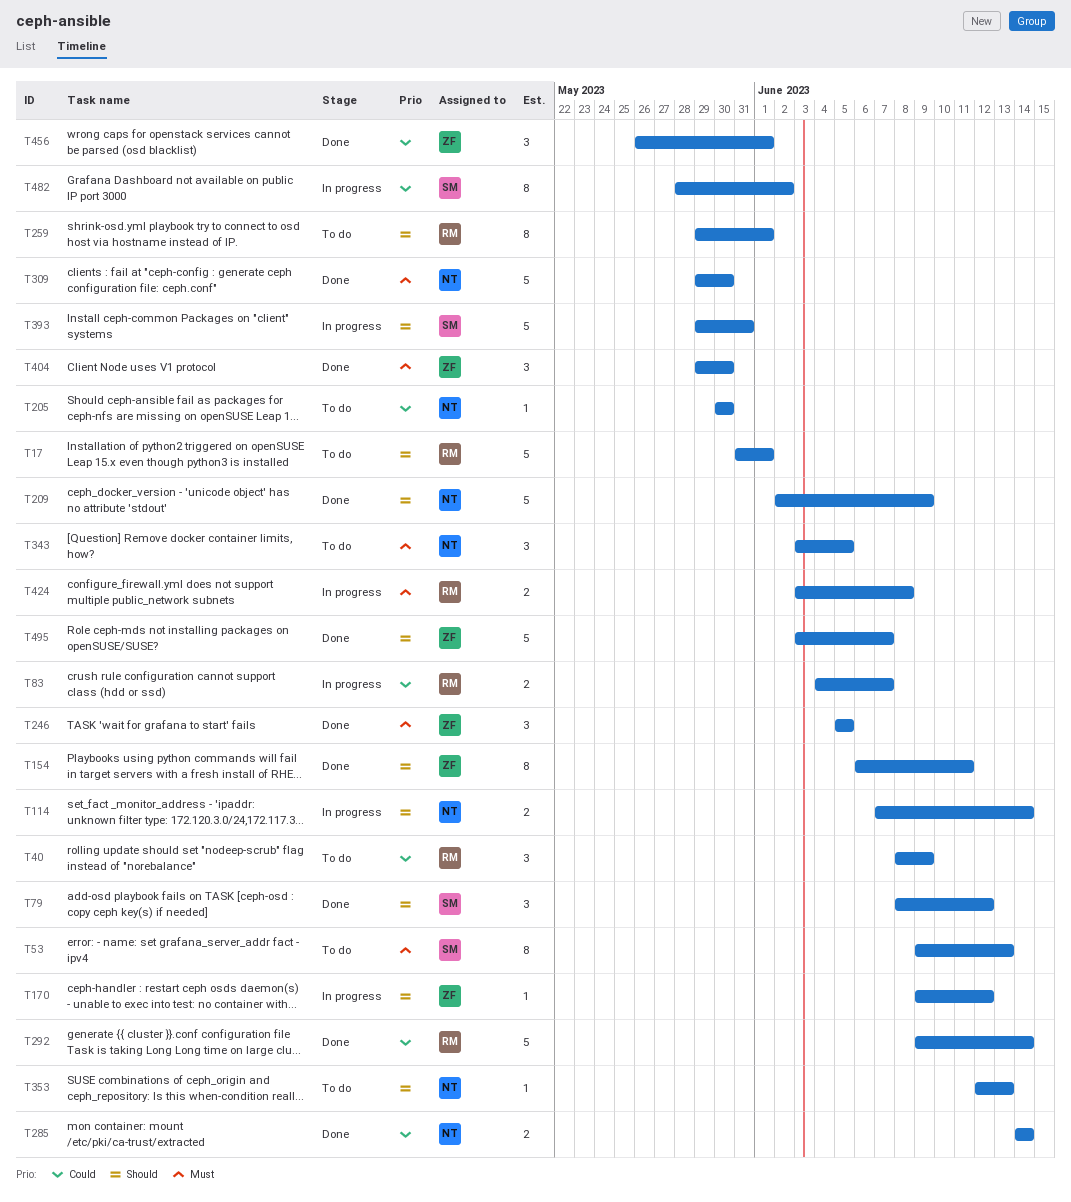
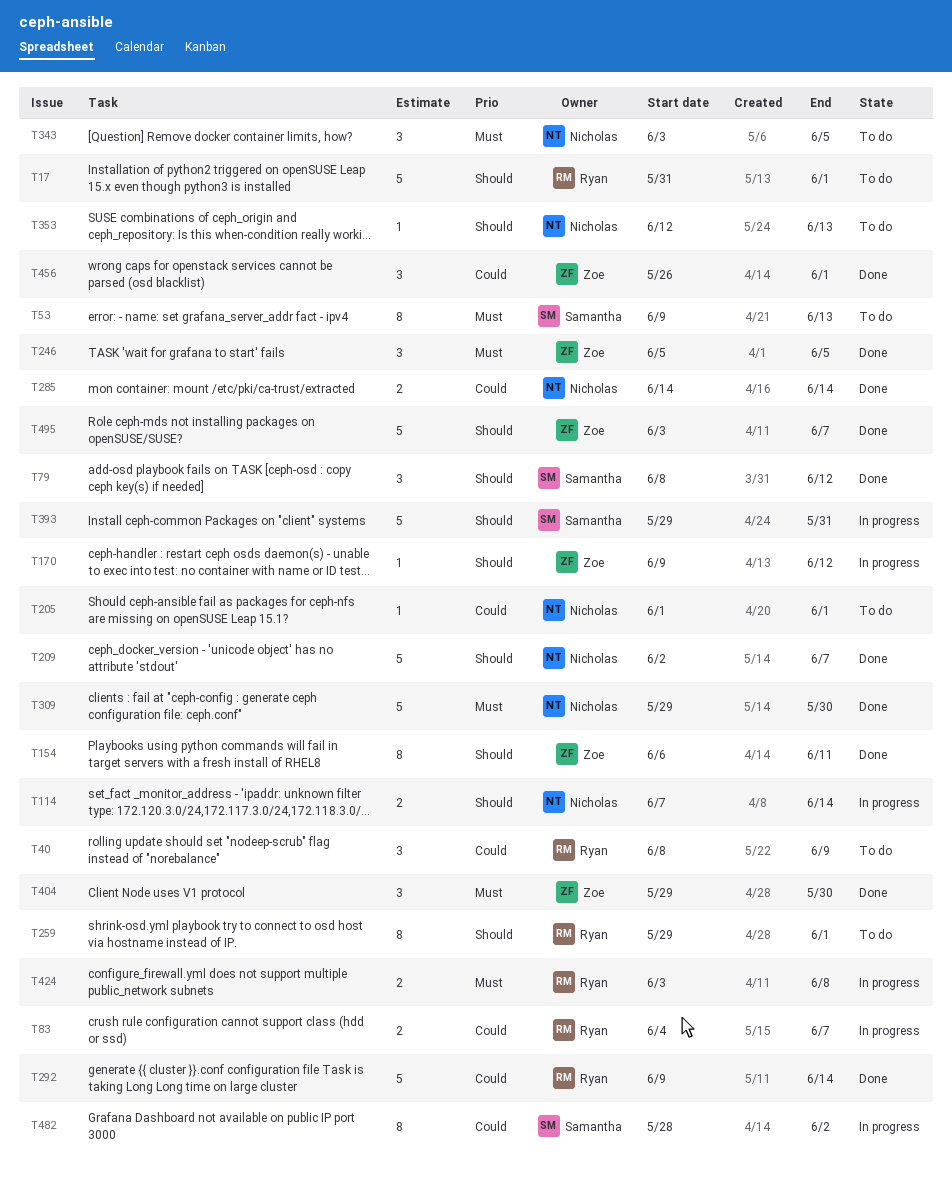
T205, start: May 30 -> Jun 1
T205, due: May 30 -> Jun 1
T209, due: Jun 9 -> Jun 7

